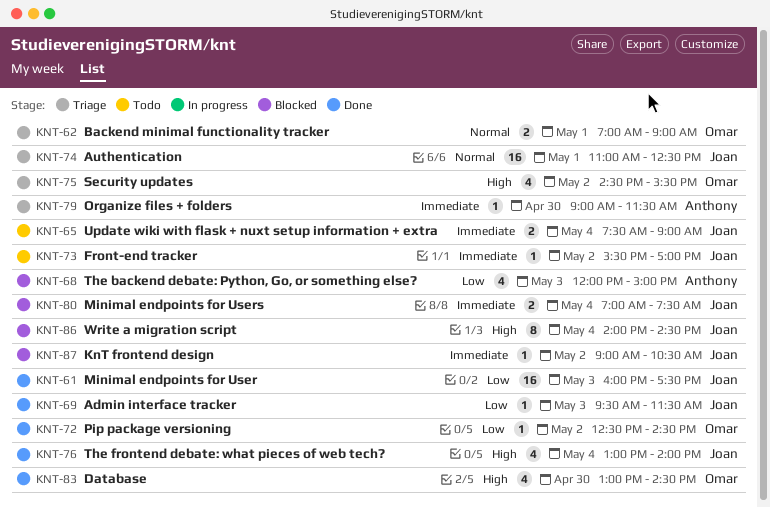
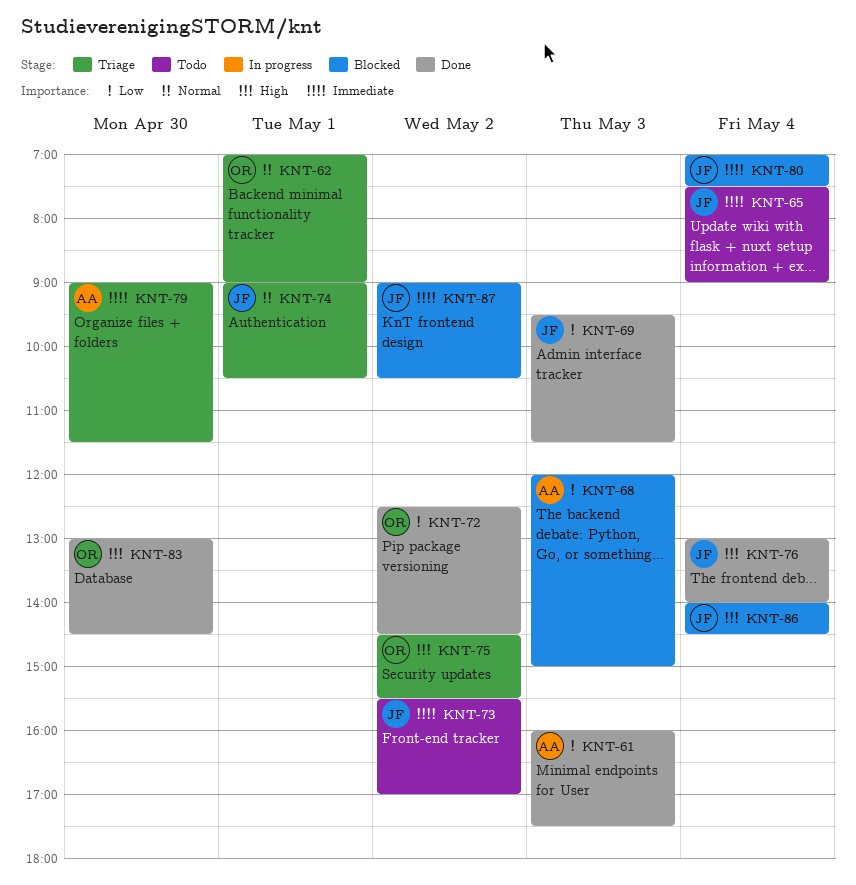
KNT-61, owner: Joan -> Anthony
KNT-74, begins: 11:00 -> 09:00
KNT-74, ends: 12:30 -> 10:30

